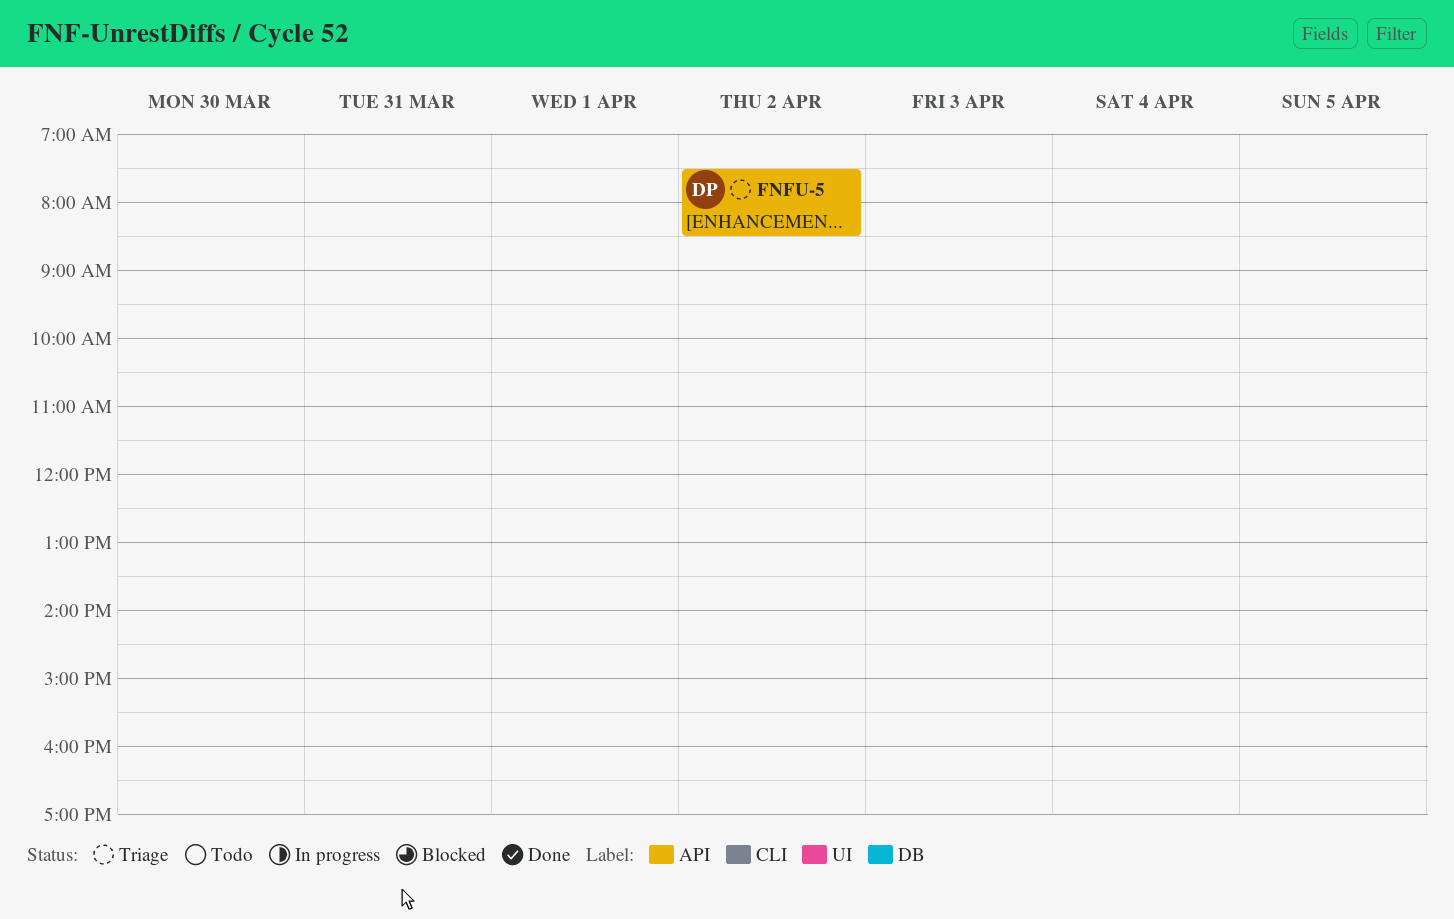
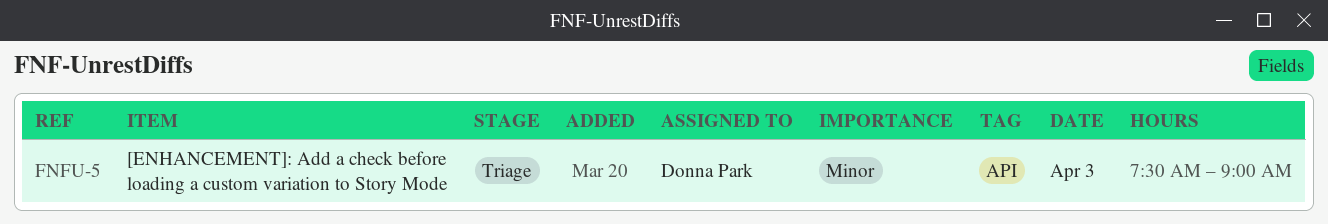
FNFU-5, day: Apr 2 -> Apr 3
FNFU-5, ends: 08:30 -> 09:00

